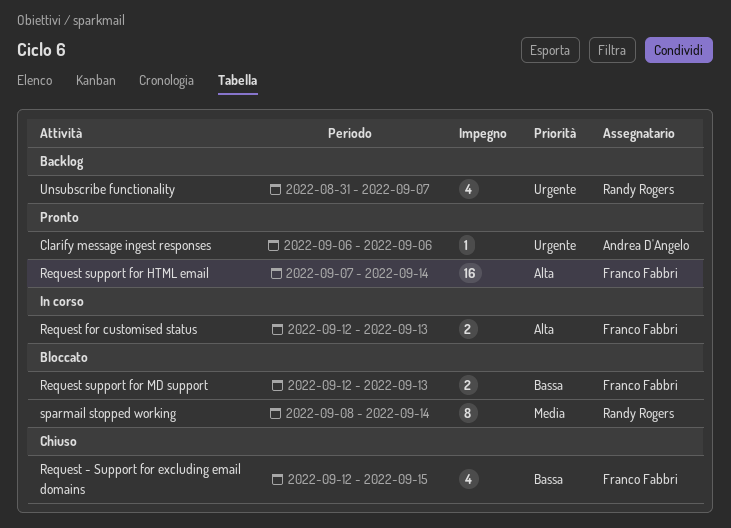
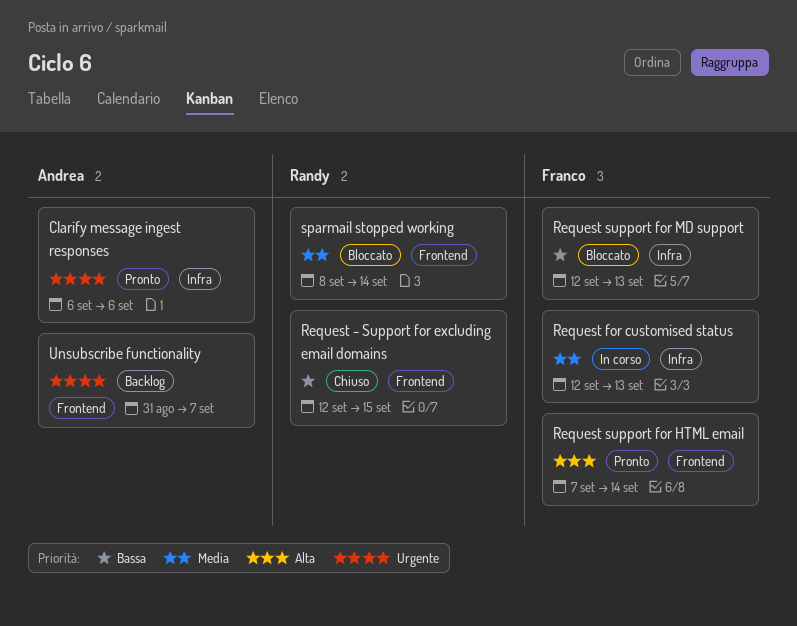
Request - Support for excluding email domains, owner: Franco Fabbri -> Randy Rogers
Request for customised status, priority: Alta -> Media
Unsubscribe functionality, owner: Randy Rogers -> Andrea D'Angelo

